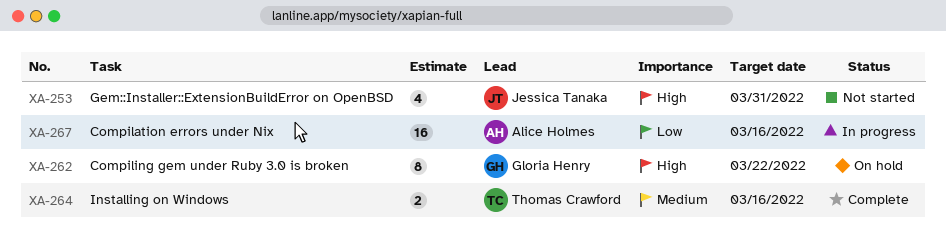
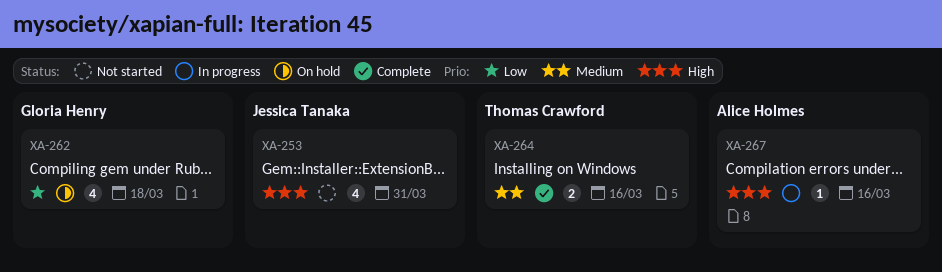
XA-262, priority: High -> Low
XA-262, estimate: 8 -> 4
XA-262, due: Mar 22 -> Mar 18
XA-267, priority: Low -> High
XA-267, estimate: 16 -> 1

